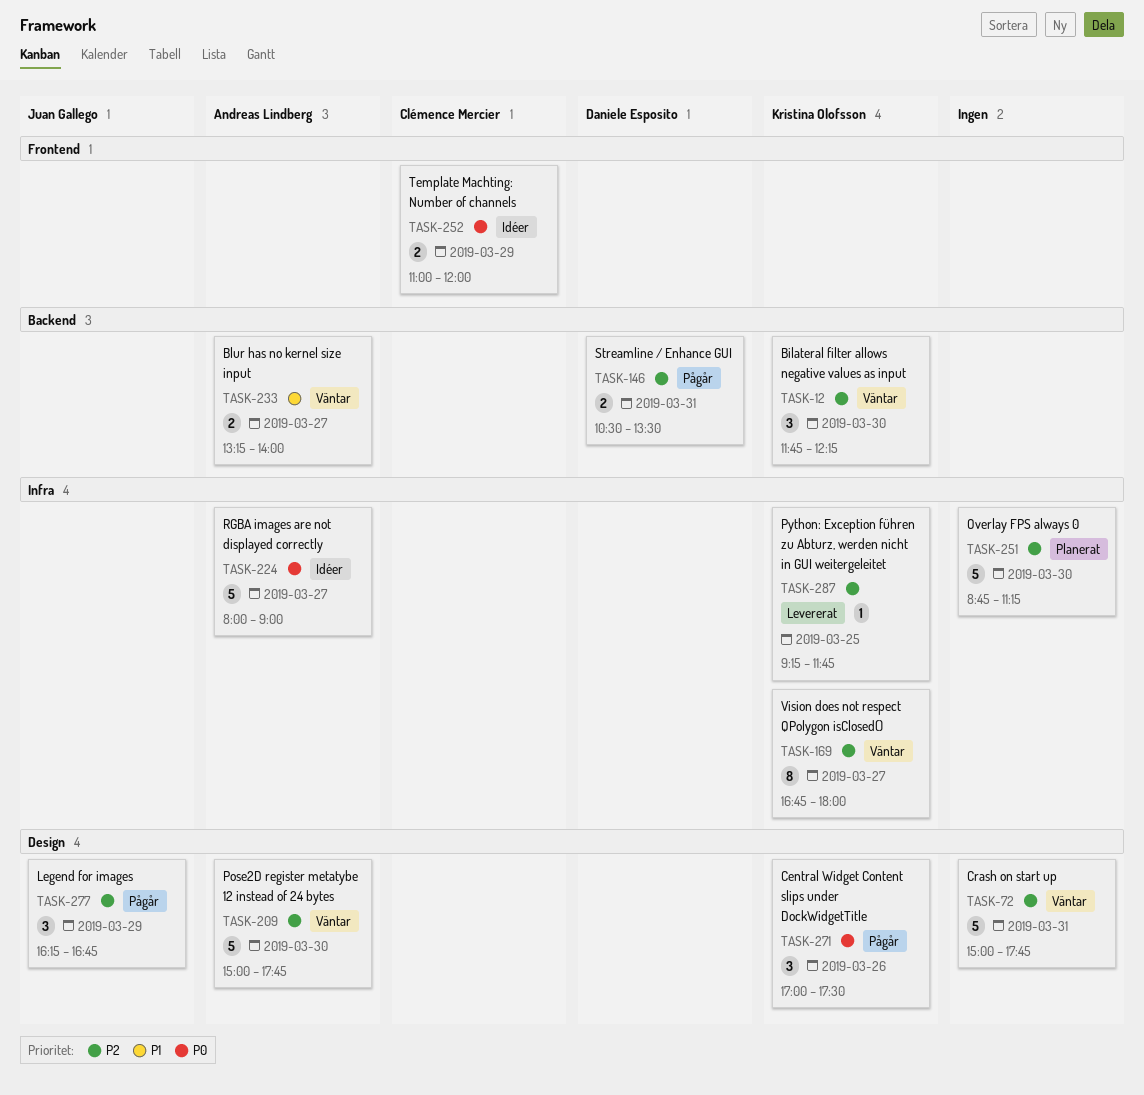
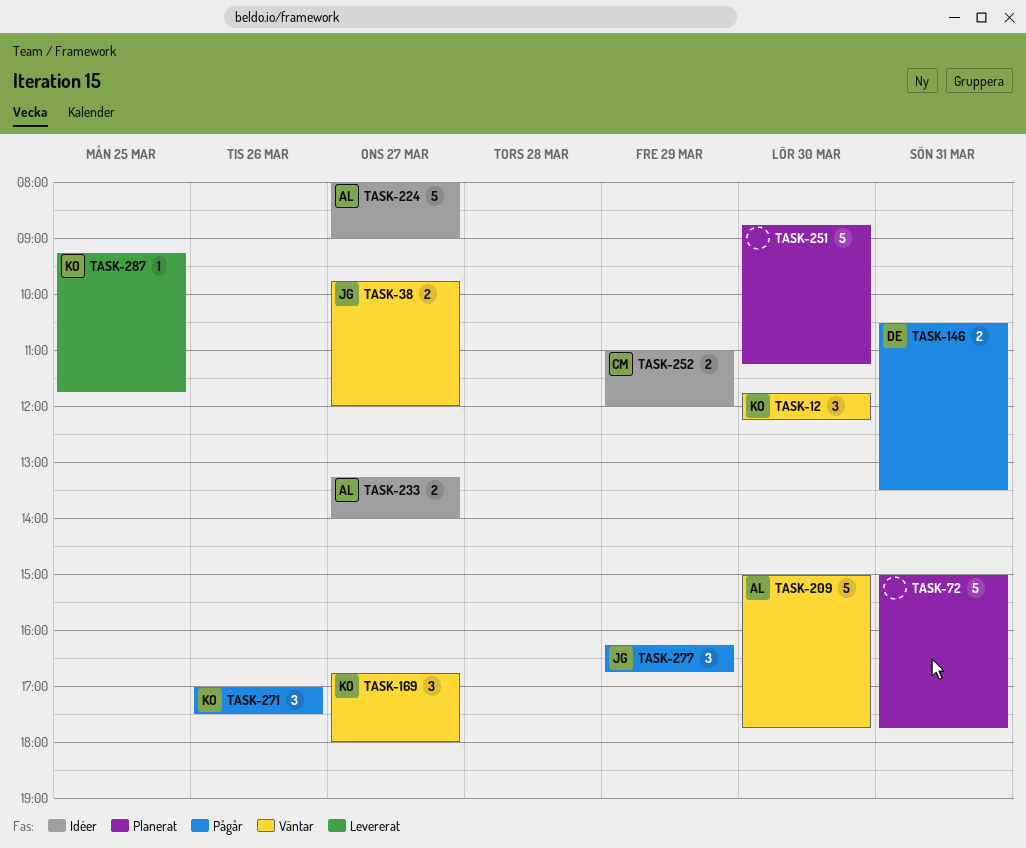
TASK-38: none -> present
TASK-72, status: Väntar -> Planerat
TASK-169, estimate: 8 -> 3
TASK-233, status: Väntar -> Idéer

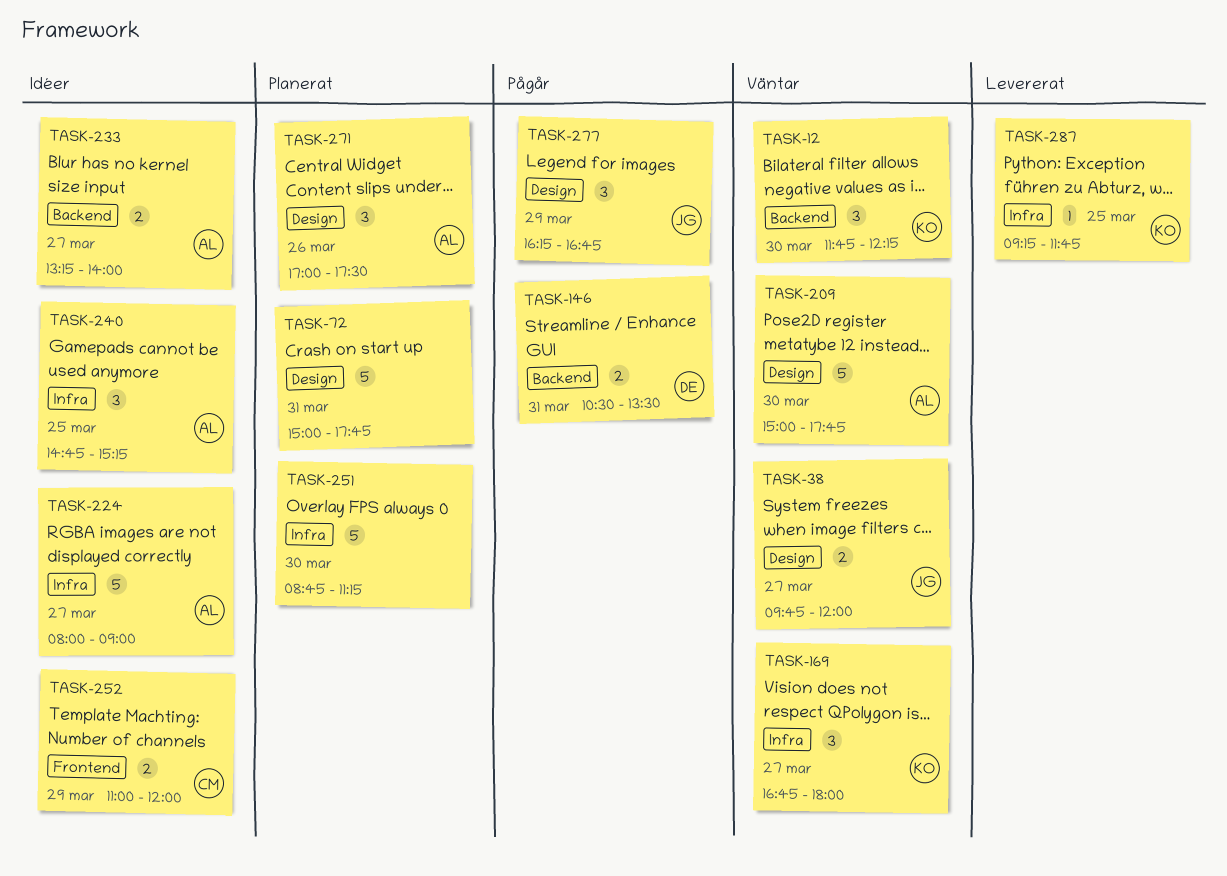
TASK-240: none -> present
TASK-271, status: Pågår -> Planerat
TASK-271, owner: KO -> AL

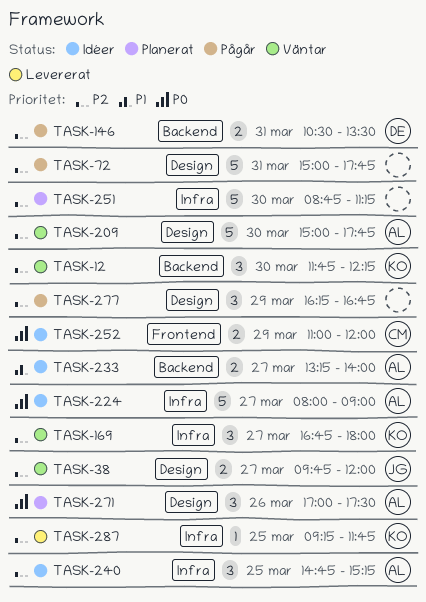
TASK-72, status: Planerat -> Pågår
TASK-277, owner: JG -> none

